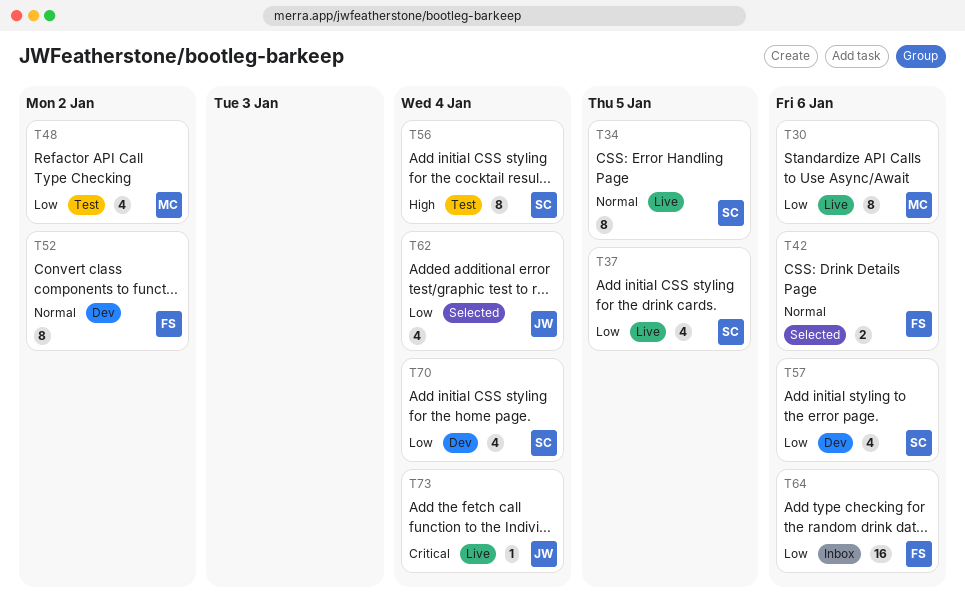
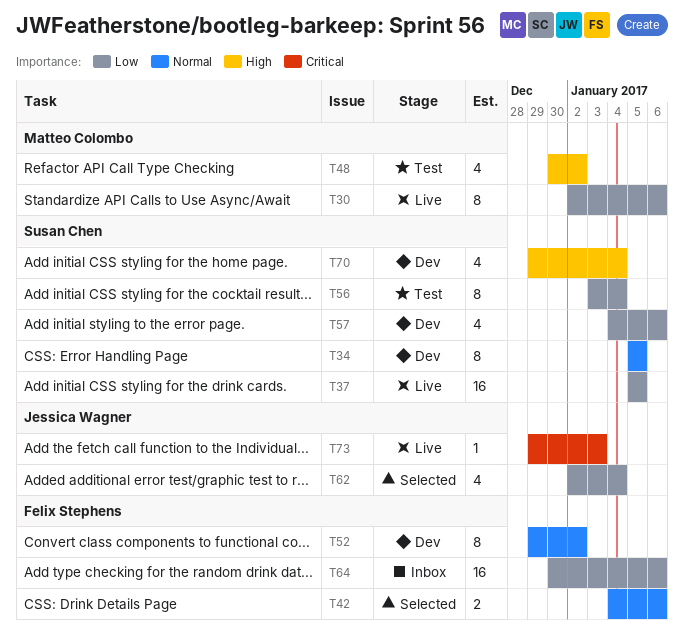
T34, status: Live -> Dev
T37, estimate: 4 -> 16
T48, priority: Low -> High
T56, priority: High -> Low
T70, priority: Low -> High
T73, due: Jan 4 -> Jan 3

